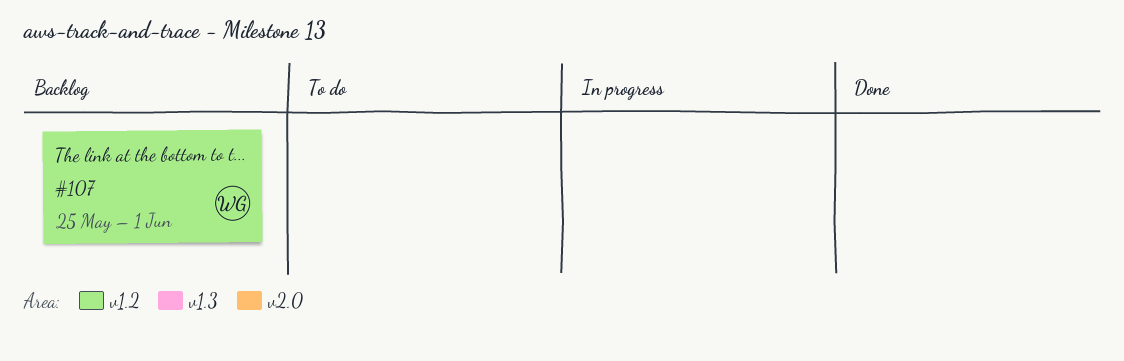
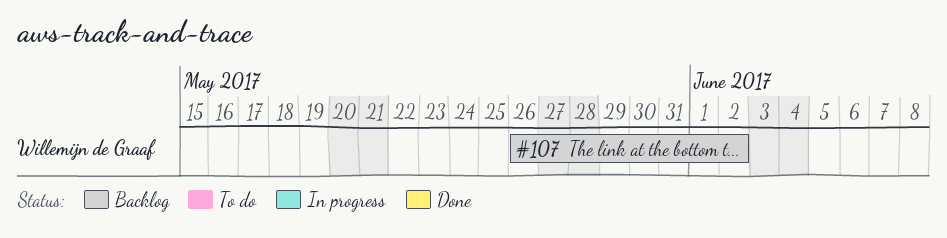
#107, start: May 25 -> May 26
#107, due: Jun 1 -> Jun 2

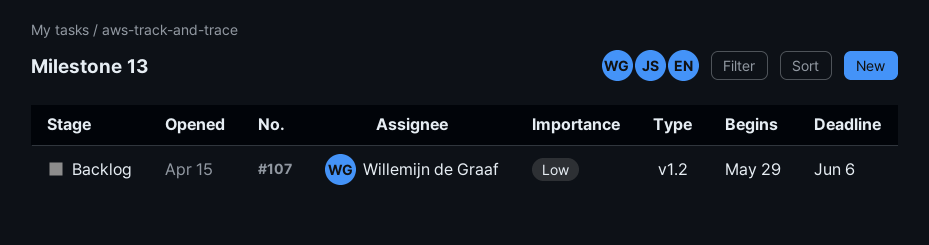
#107, start: May 26 -> May 29
#107, due: Jun 2 -> Jun 6

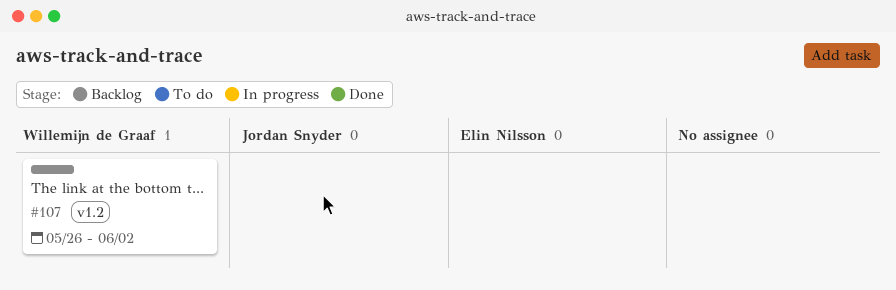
#107, start: May 29 -> May 26
#107, due: Jun 6 -> Jun 2

